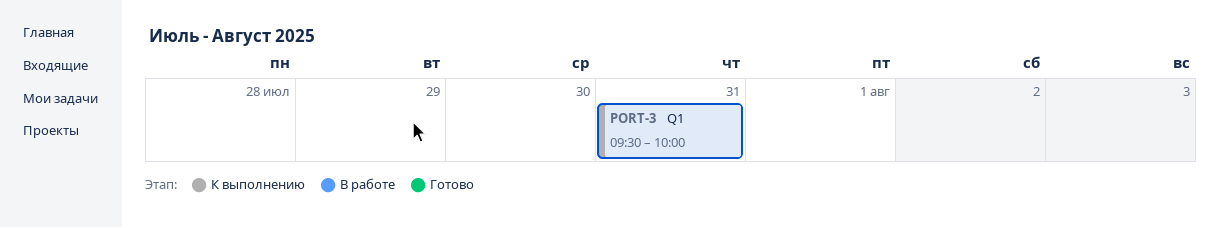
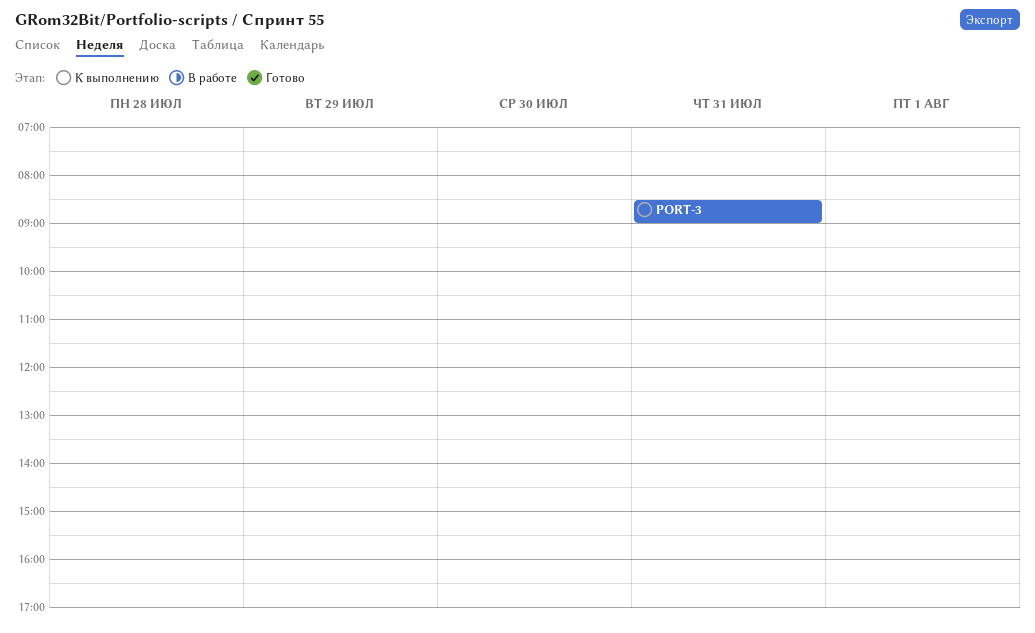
PORT-3, begins: 09:30 -> 08:30
PORT-3, ends: 10:00 -> 09:00

